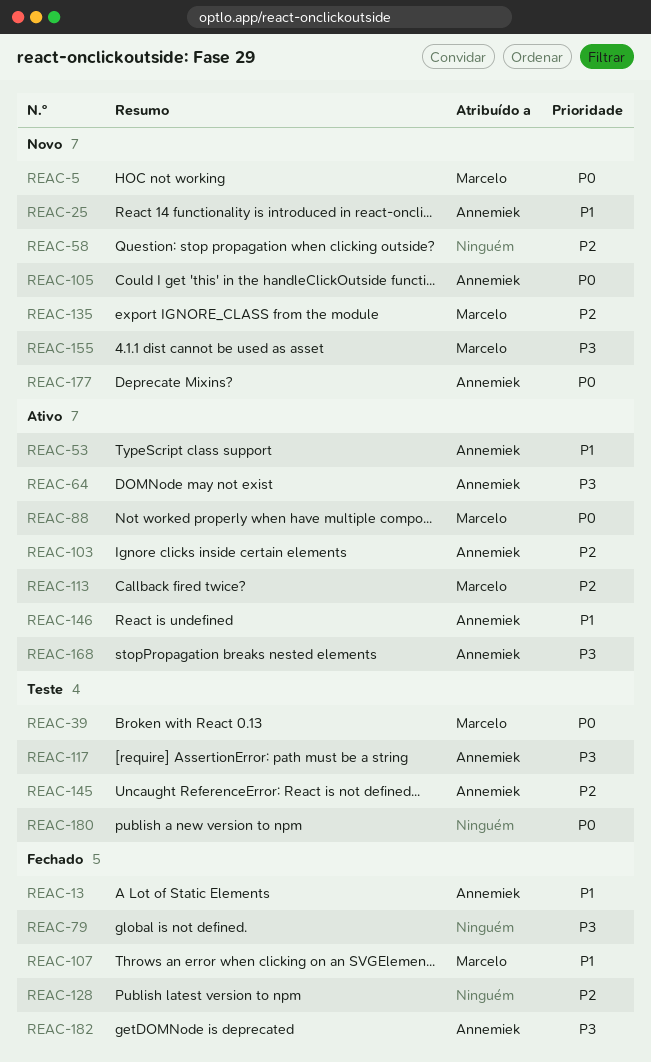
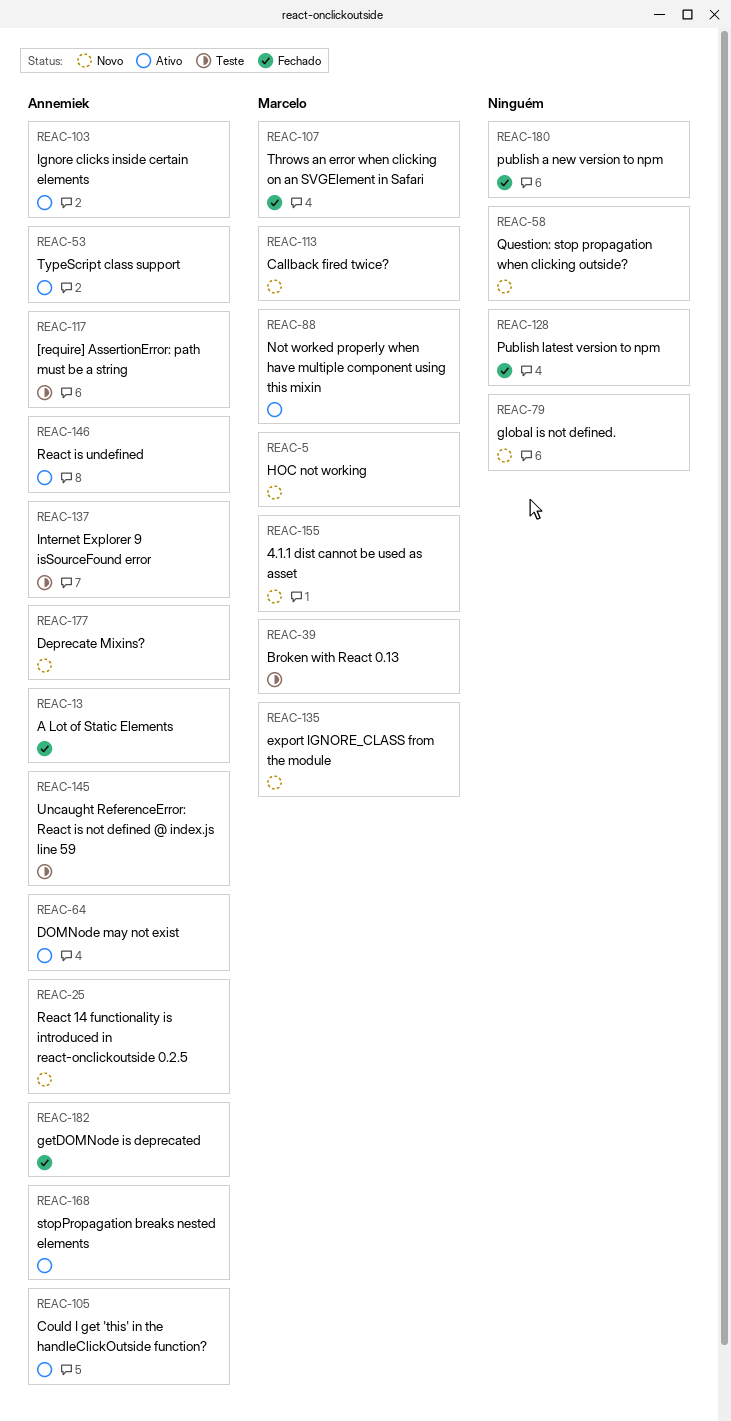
REAC-79, status: Fechado -> Novo
REAC-105, status: Novo -> Ativo
REAC-113, status: Ativo -> Novo
REAC-137: none -> present
REAC-180, status: Teste -> Fechado

